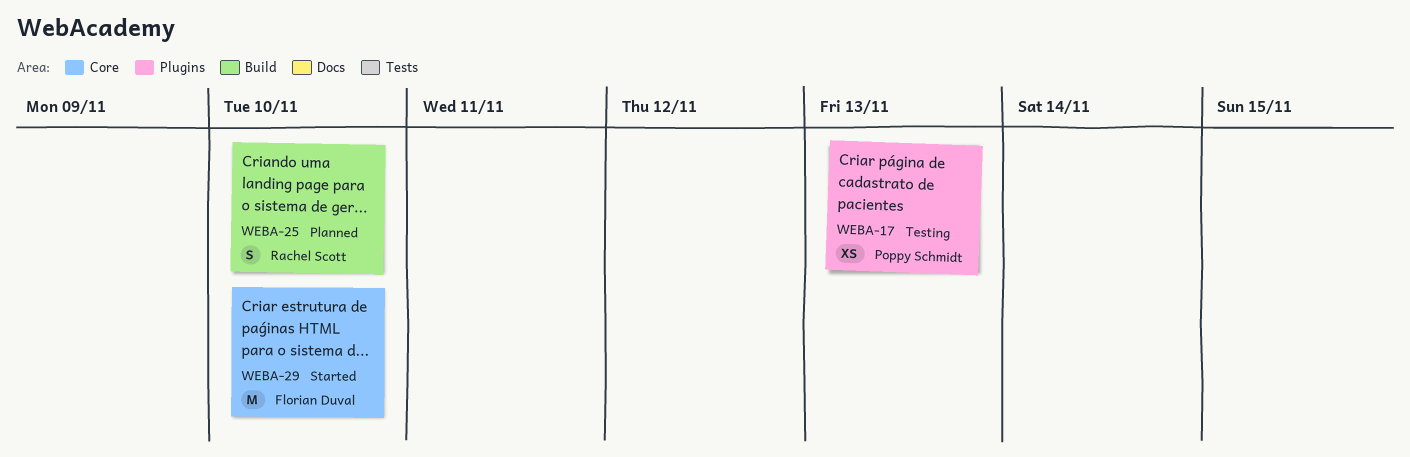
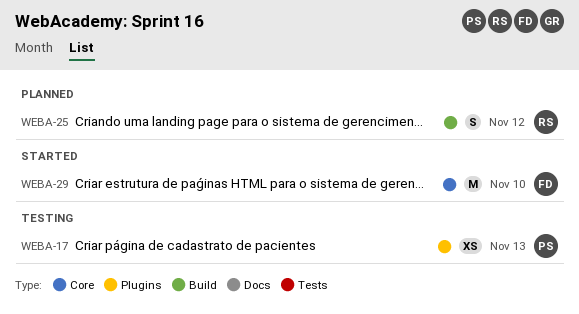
WEBA-25, due: Nov 10 -> Nov 12

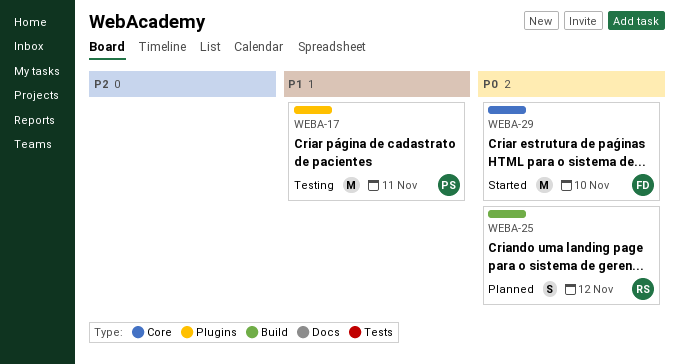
WEBA-17, estimate: XS -> M
WEBA-17, due: Nov 13 -> Nov 11

